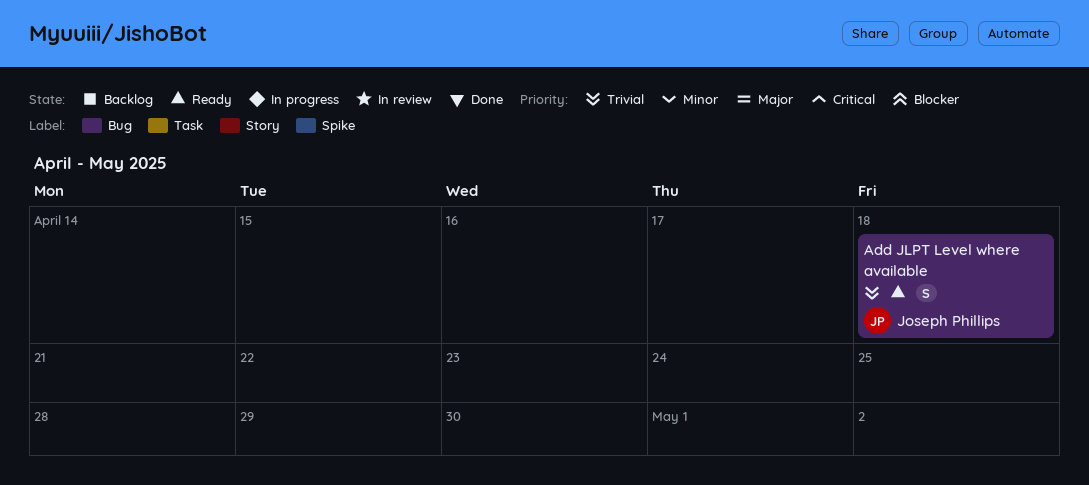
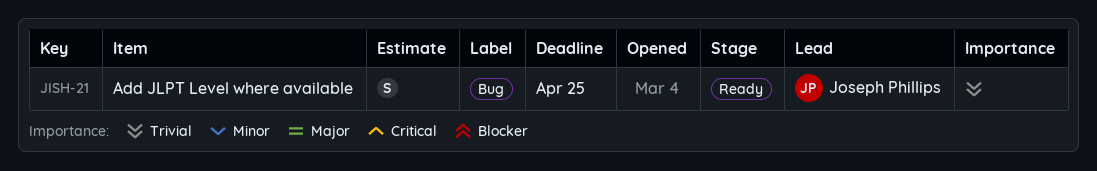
Add JLPT Level where available, due: Apr 18 -> Apr 25

